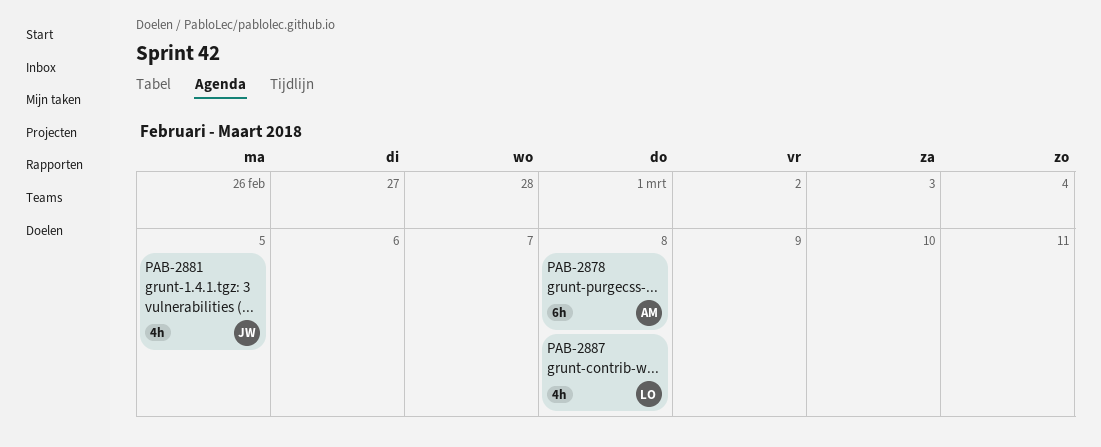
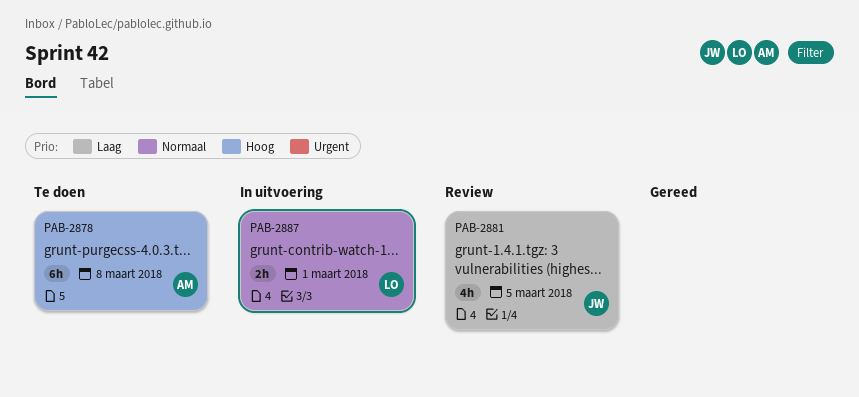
PAB-2887, estimate: 4h -> 2h
PAB-2887, due: Mar 8 -> Mar 1

